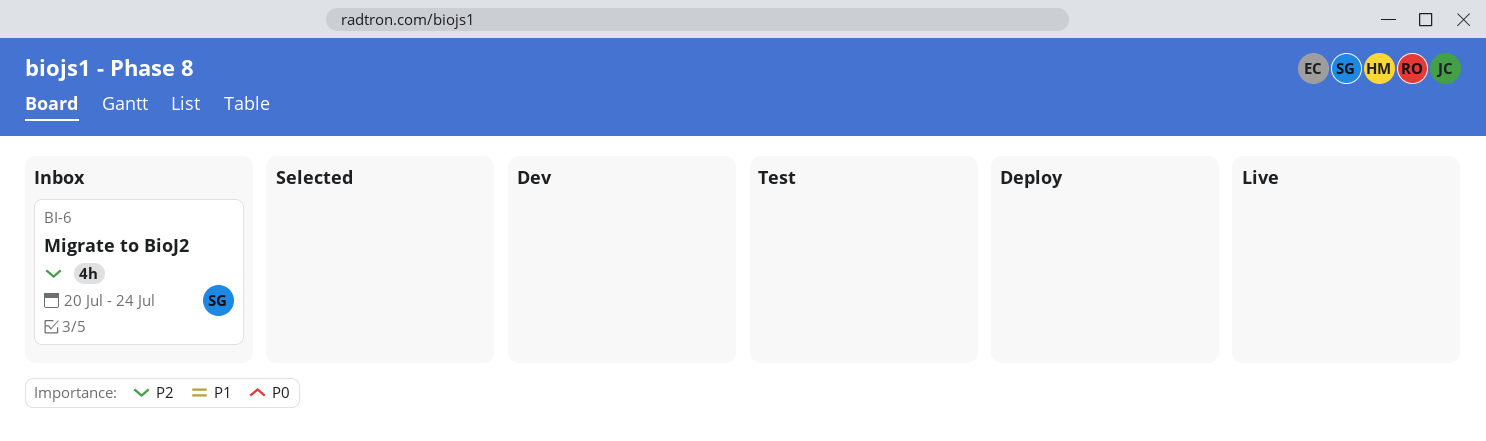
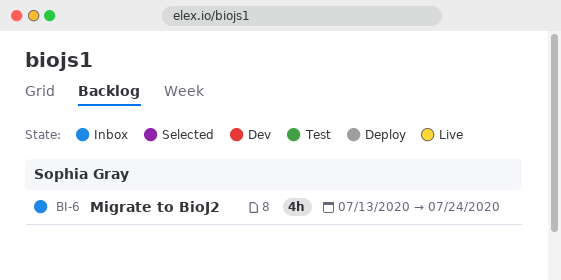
BI-6, start: Jul 20 -> Jul 13

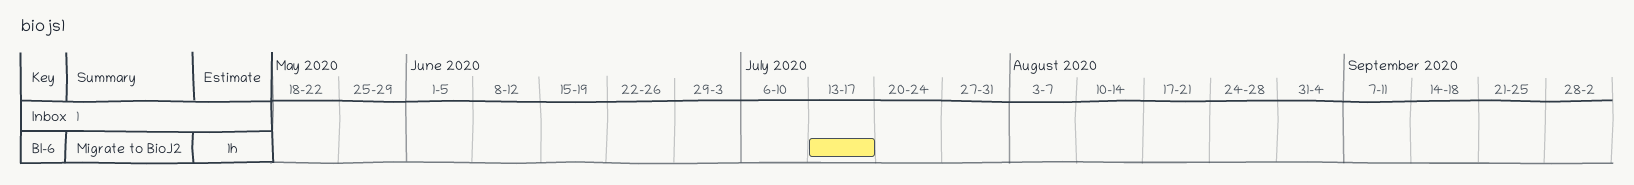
BI-6, estimate: 4h -> 1h
BI-6, due: Jul 24 -> Jul 17

